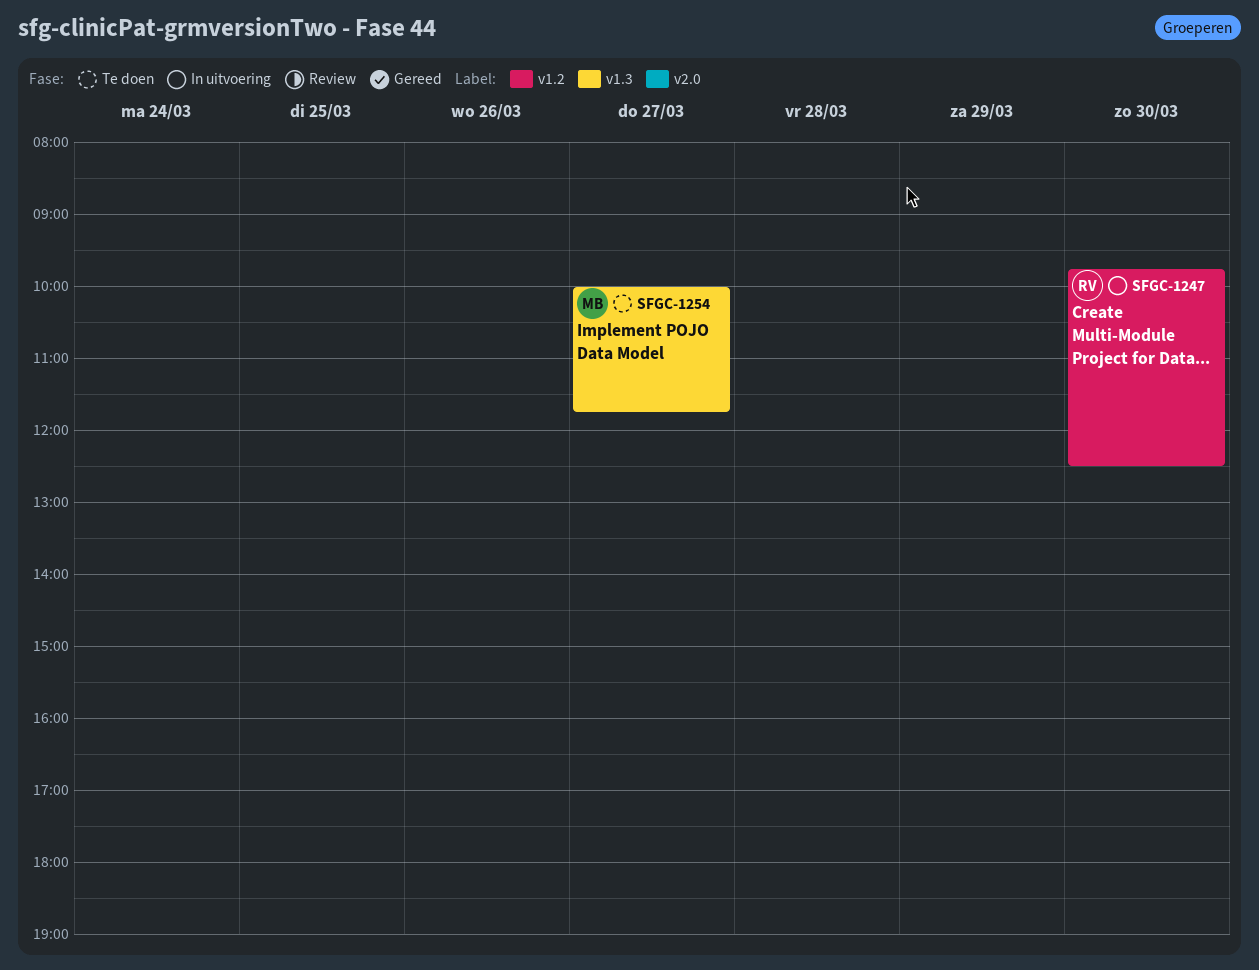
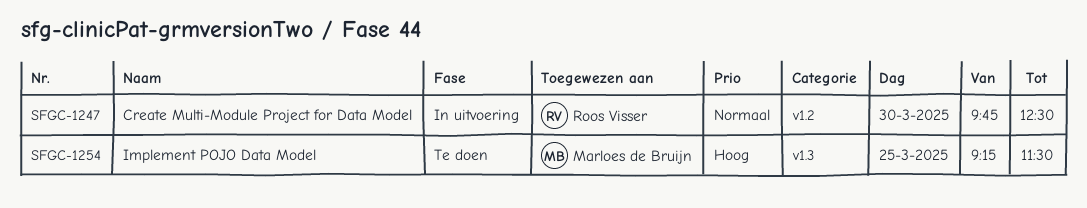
SFGC-1254, day: Mar 27 -> Mar 25
SFGC-1254, begins: 10:00 -> 09:15
SFGC-1254, ends: 11:45 -> 11:30

